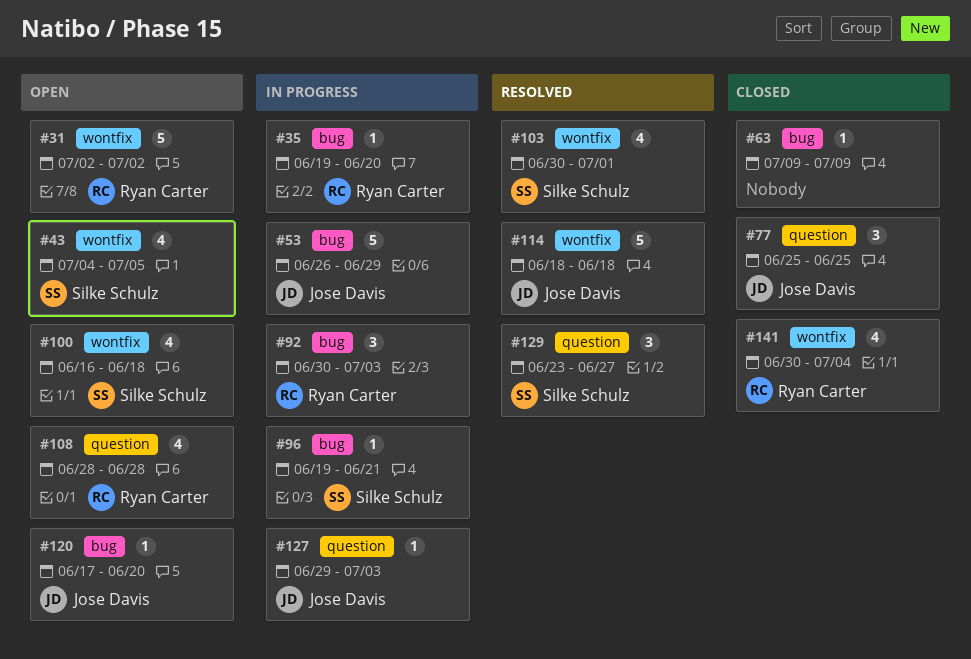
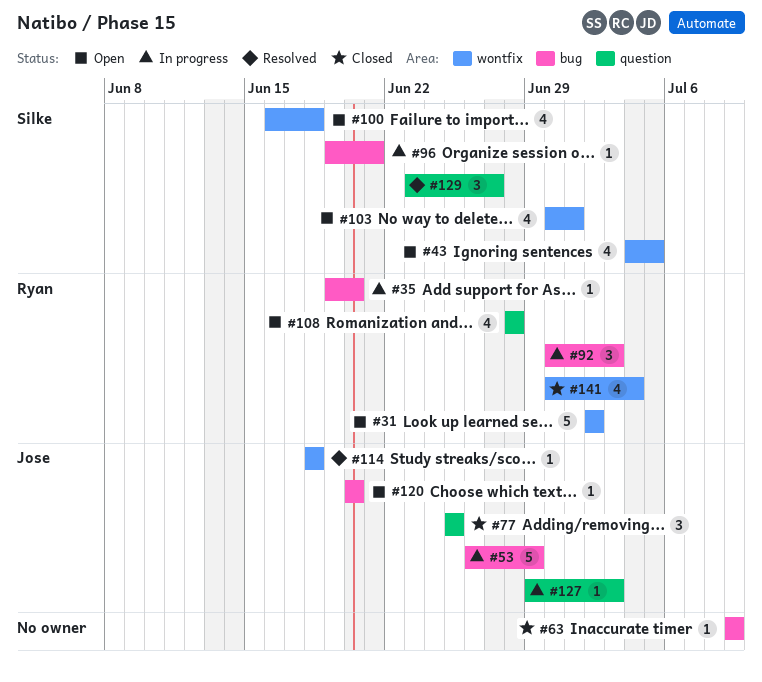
#103, status: Resolved -> Open
#114, estimate: 5 -> 1
#120, start: Jun 17 -> Jun 20

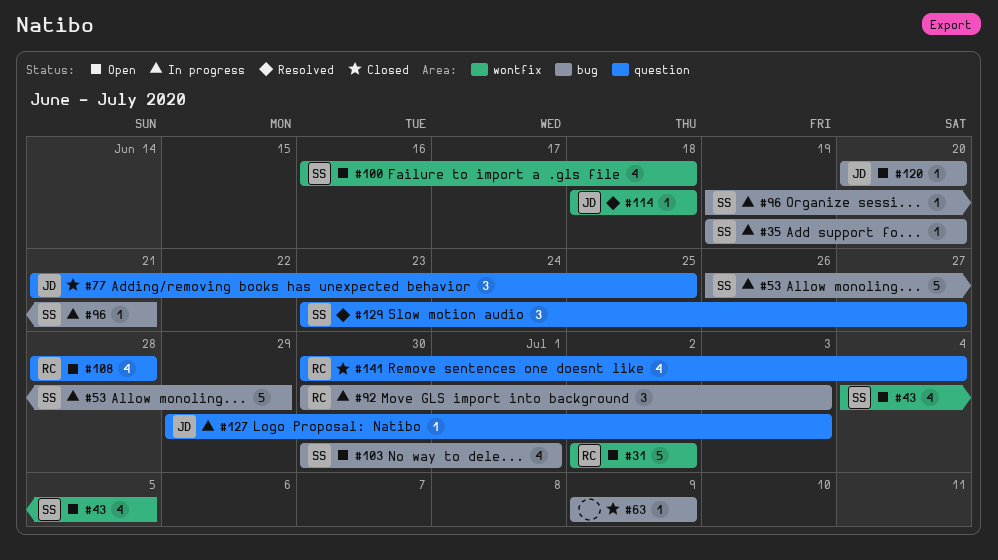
#35, owner: Ryan -> Silke
#53, owner: Jose -> Silke
#77, start: Jun 25 -> Jun 21
#103, label: wontfix -> bug
#141, label: wontfix -> question

